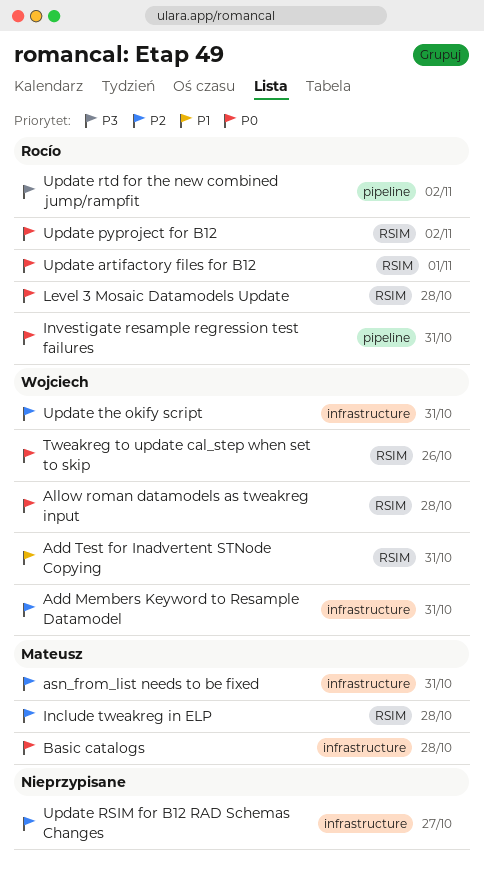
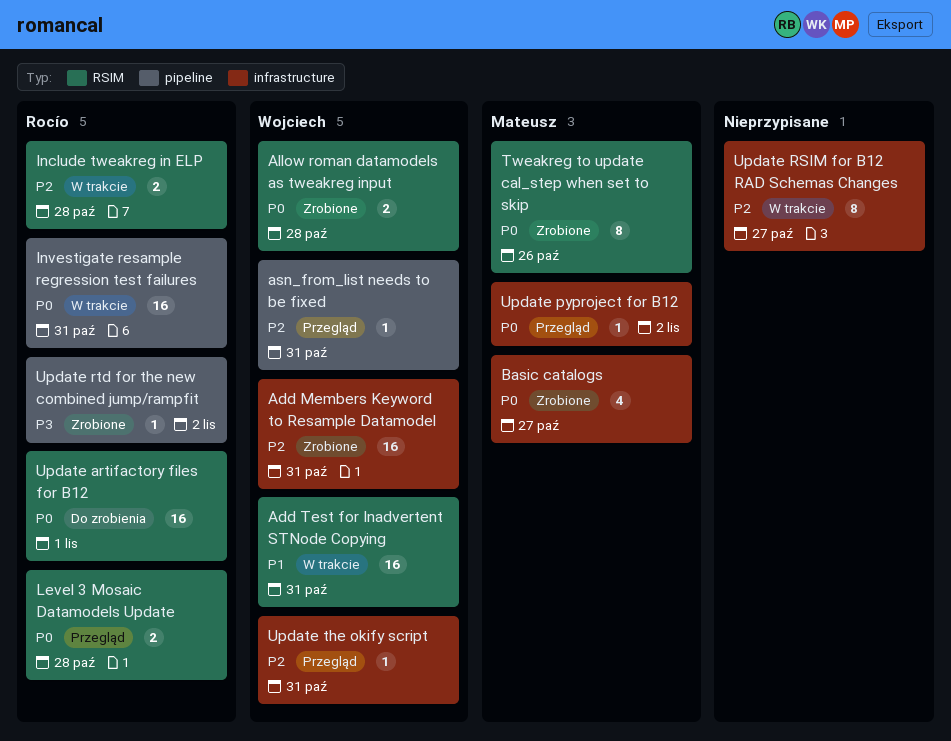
asn_from_list needs to be fixed, owner: Mateusz -> Wojciech
asn_from_list needs to be fixed, label: infrastructure -> pipeline
Basic catalogs, due: Oct 28 -> Oct 27
Include tweakreg in ELP, owner: Mateusz -> Rocío
Tweakreg to update cal_step when set to skip, owner: Wojciech -> Mateusz
Update pyproject for B12, owner: Rocío -> Mateusz
Update pyproject for B12, label: RSIM -> infrastructure

